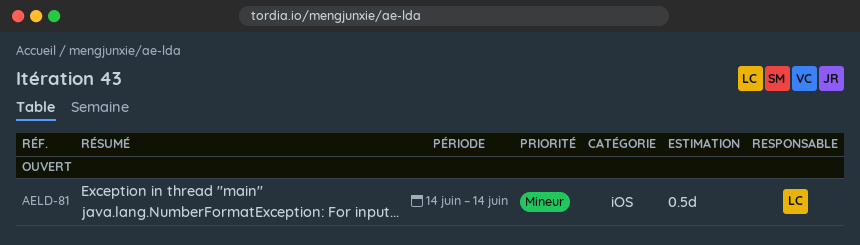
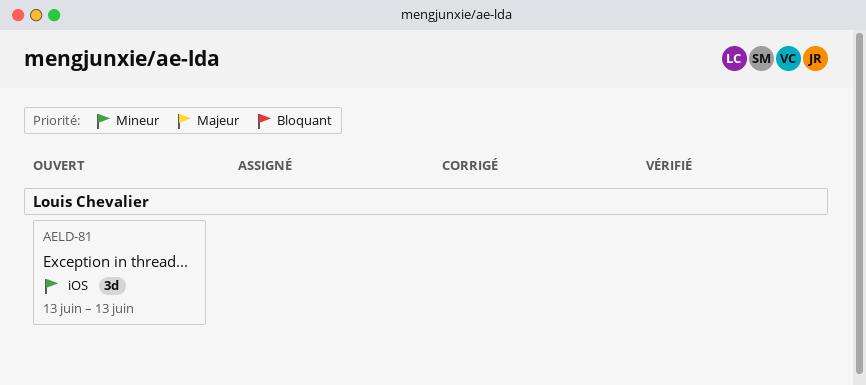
AELD-81, estimate: 0.5d -> 3d
AELD-81, start: Jun 14 -> Jun 13
AELD-81, due: Jun 14 -> Jun 13

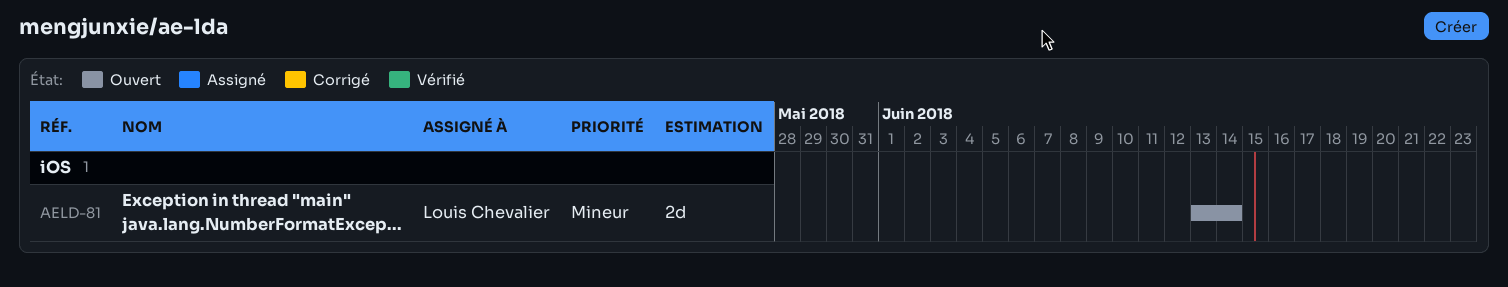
AELD-81, estimate: 3d -> 2d
AELD-81, due: Jun 13 -> Jun 14

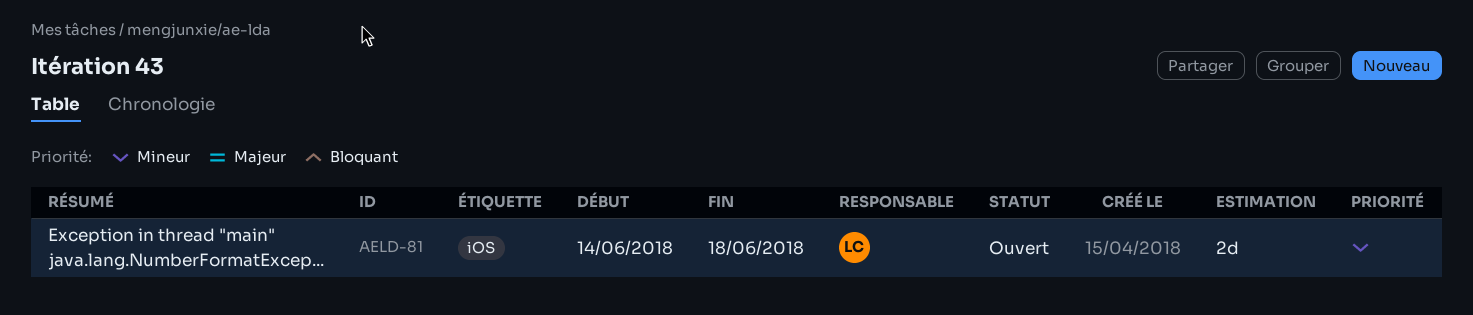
AELD-81, start: Jun 13 -> Jun 14
AELD-81, due: Jun 14 -> Jun 18

